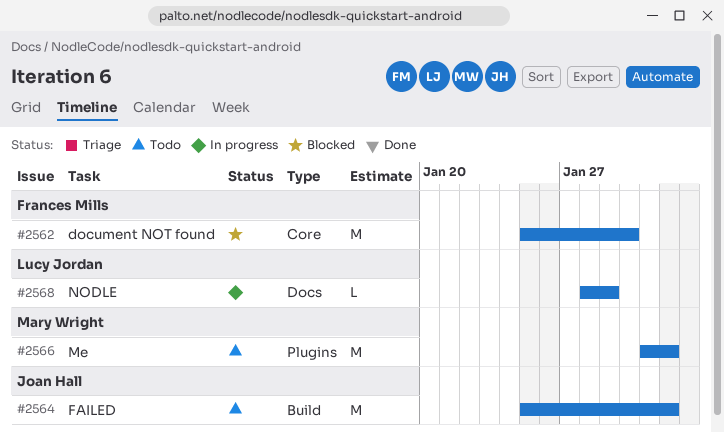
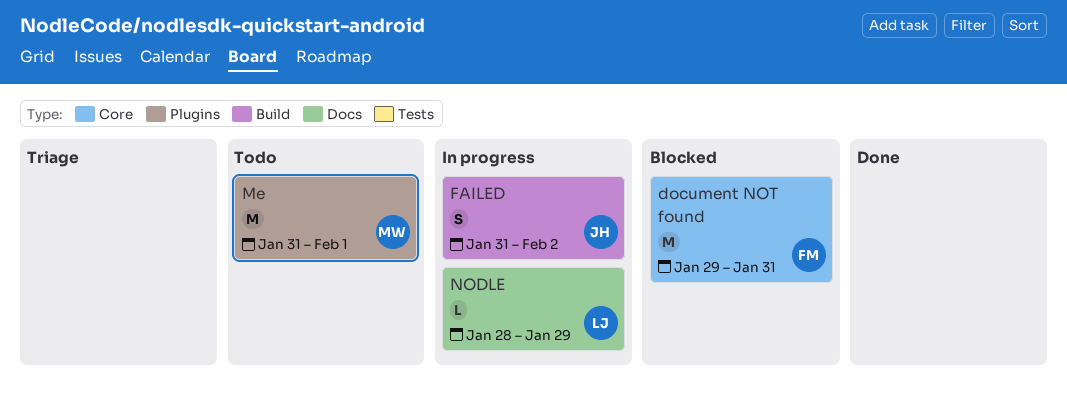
document NOT found, start: Jan 25 -> Jan 29
document NOT found, due: Jan 30 -> Jan 31
FAILED, status: Todo -> In progress
FAILED, estimate: M -> S
FAILED, start: Jan 25 -> Jan 31
FAILED, due: Feb 1 -> Feb 2

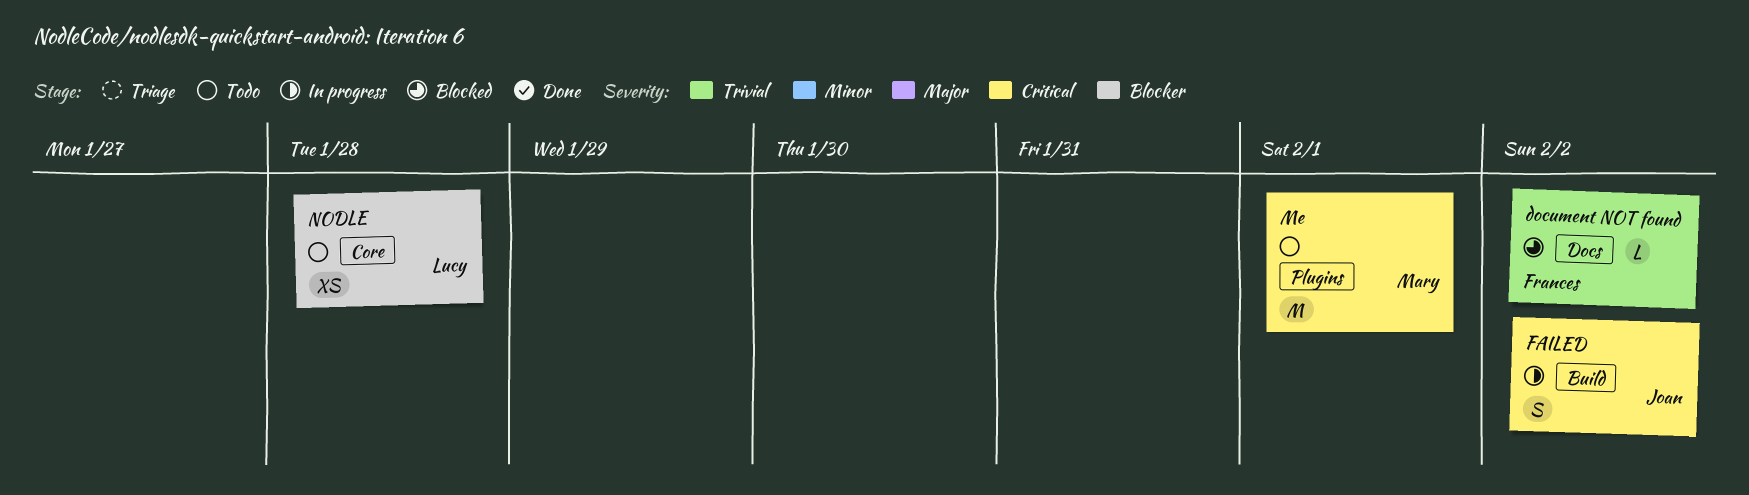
document NOT found, label: Core -> Docs
document NOT found, estimate: M -> L
document NOT found, due: Jan 31 -> Feb 2
NODLE, status: In progress -> Todo
NODLE, label: Docs -> Core
NODLE, estimate: L -> XS
NODLE, due: Jan 29 -> Jan 28

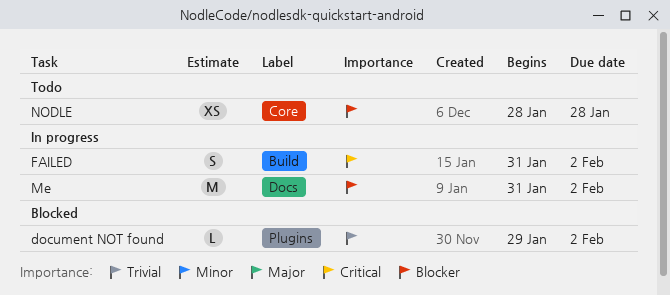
document NOT found, label: Docs -> Plugins
Me, status: Todo -> In progress
Me, priority: Critical -> Blocker
Me, label: Plugins -> Docs
Me, due: Feb 1 -> Feb 2

